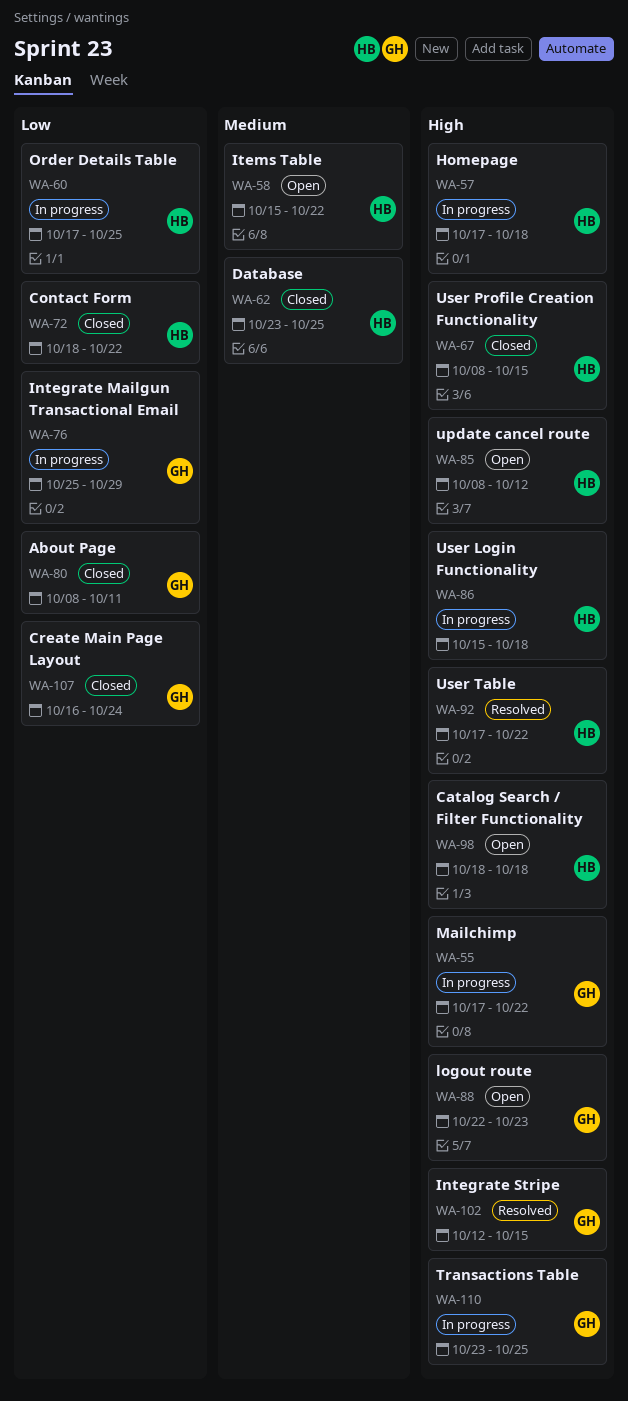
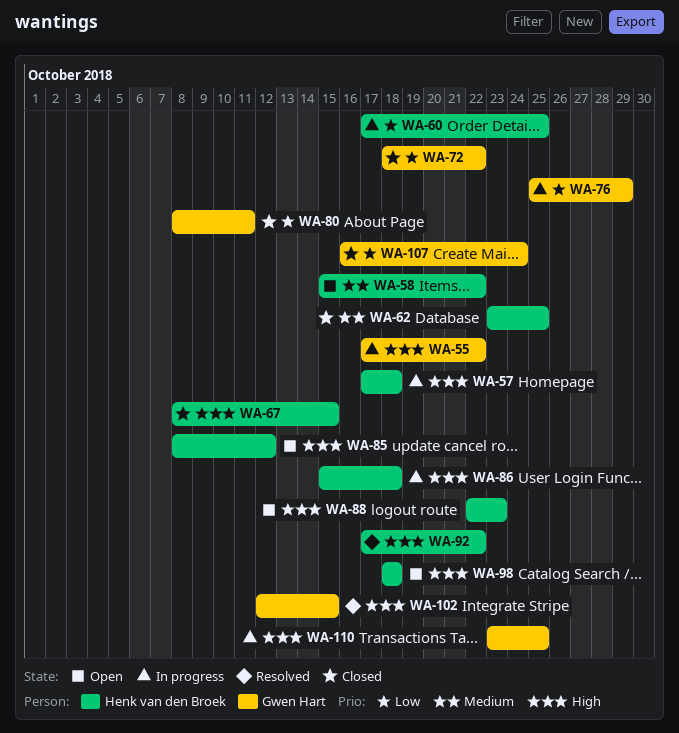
WA-72, owner: Henk van den Broek -> Gwen Hart
WA-88, owner: Gwen Hart -> Henk van den Broek

